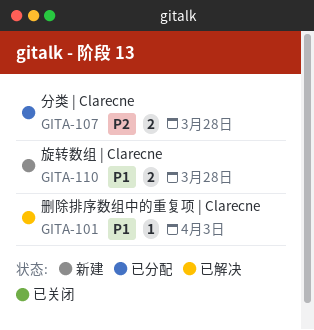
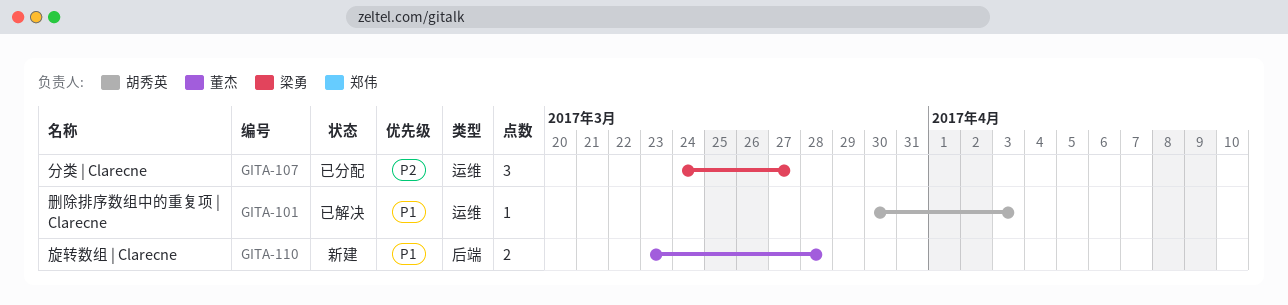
GITA-107, estimate: 2 -> 3
GITA-107, due: Mar 28 -> Mar 27

